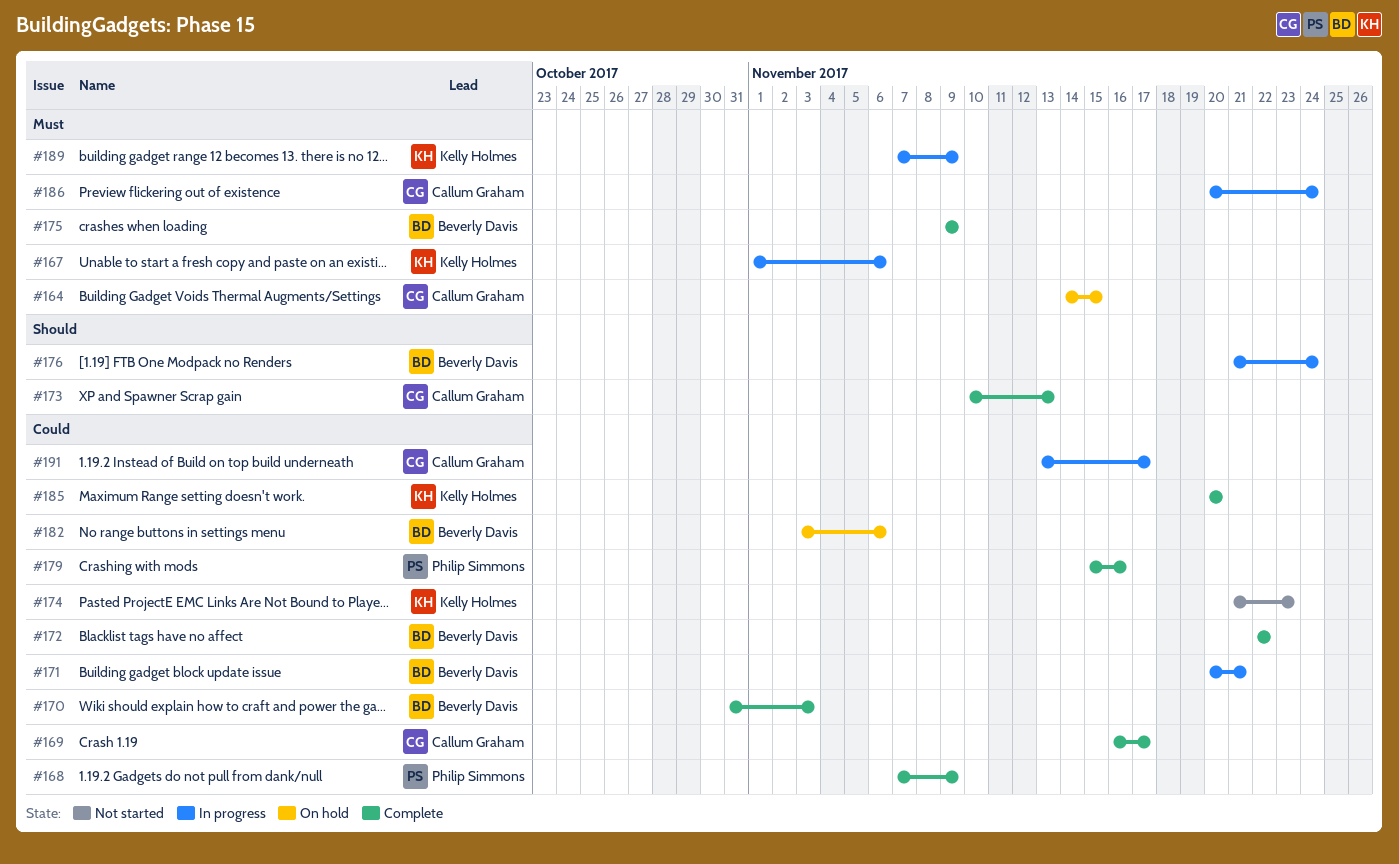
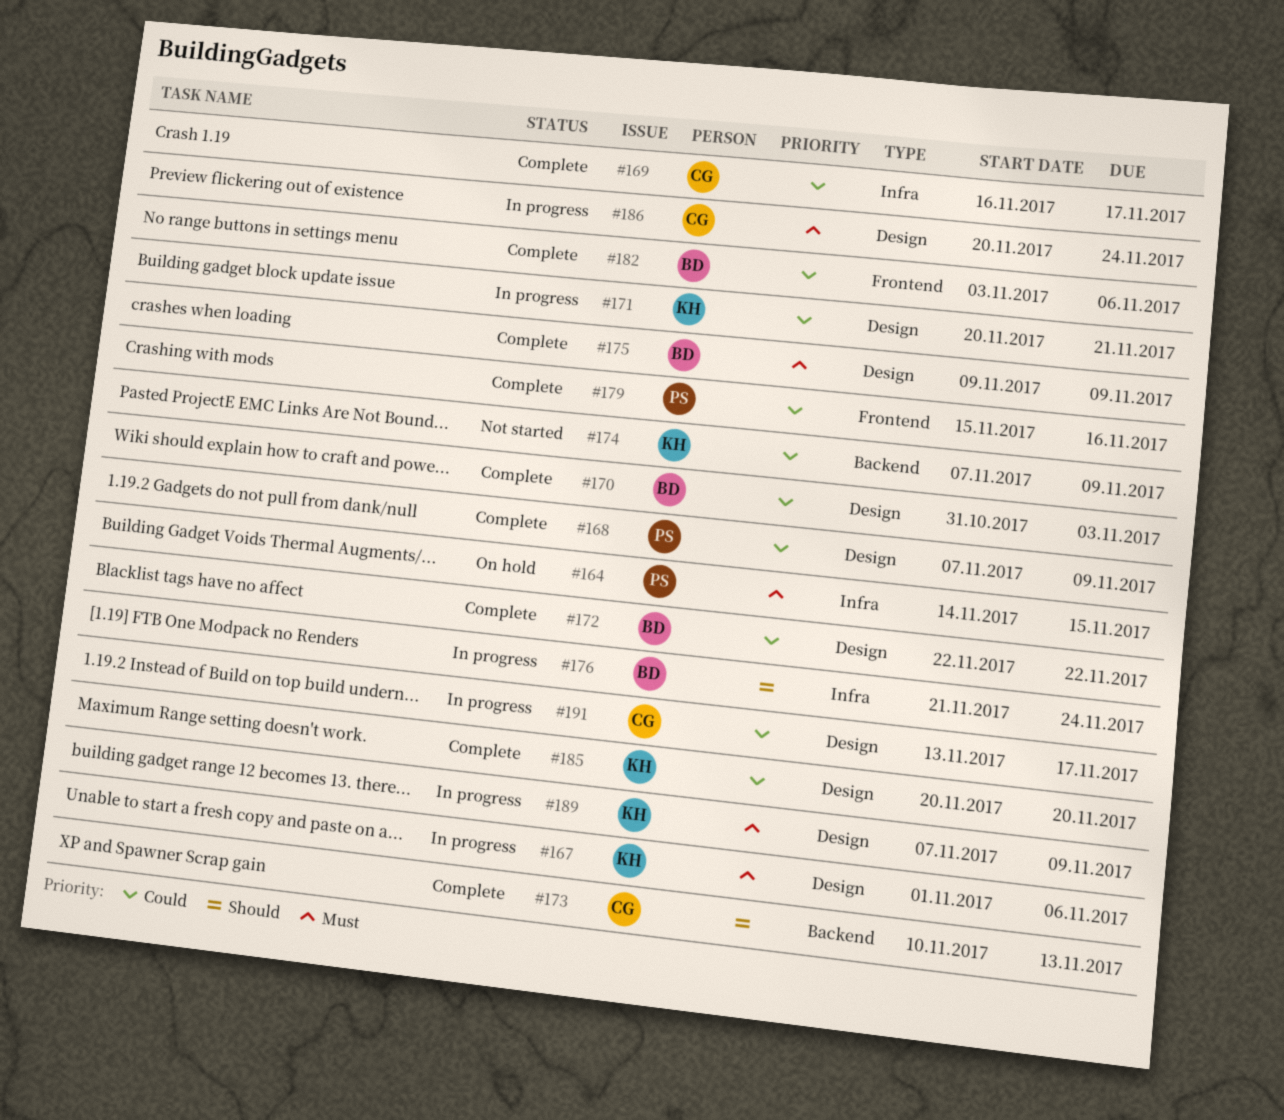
#164, owner: Callum Graham -> Philip Simmons
#171, owner: Beverly Davis -> Kelly Holmes
#174, start: Nov 21 -> Nov 7
#174, due: Nov 23 -> Nov 9
#182, status: On hold -> Complete

